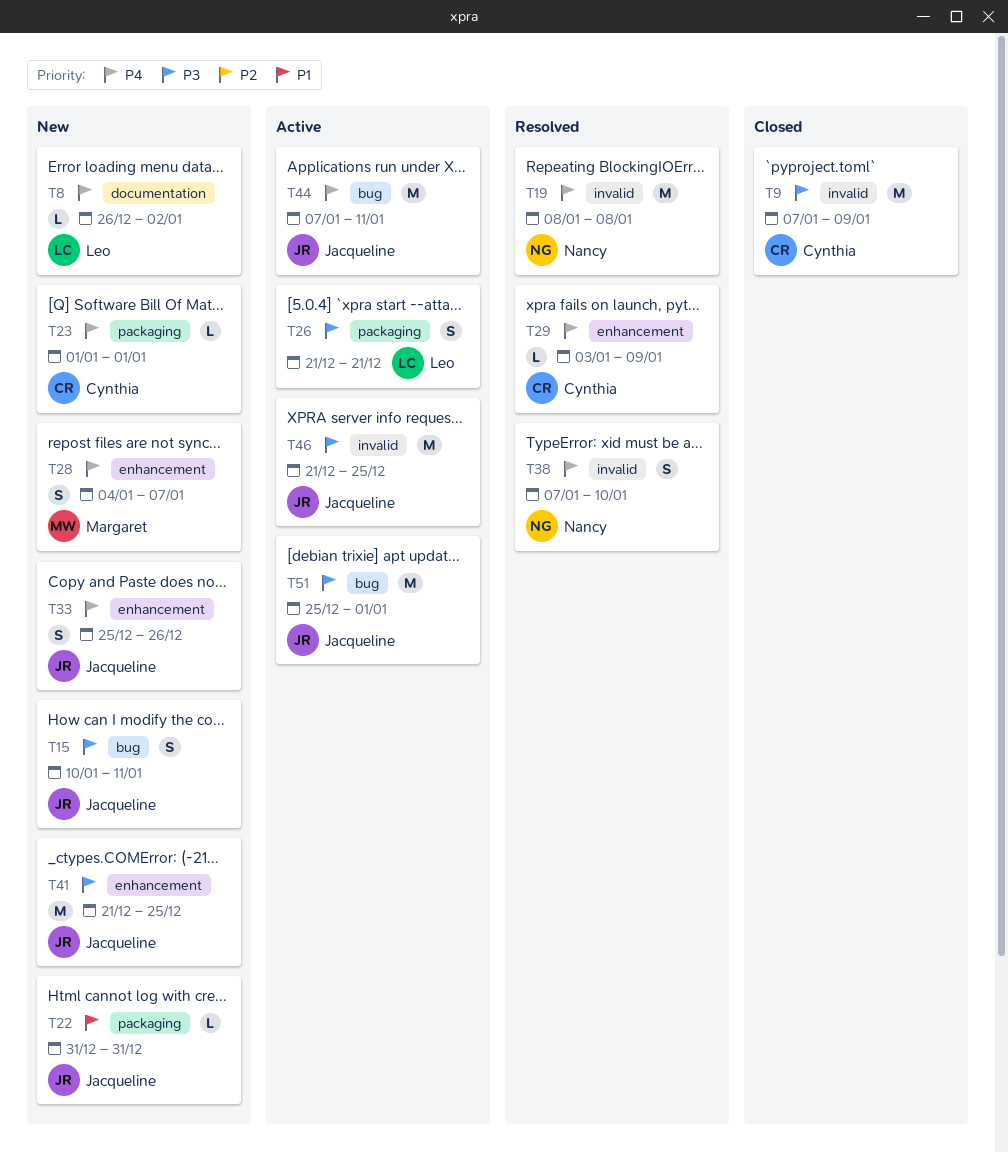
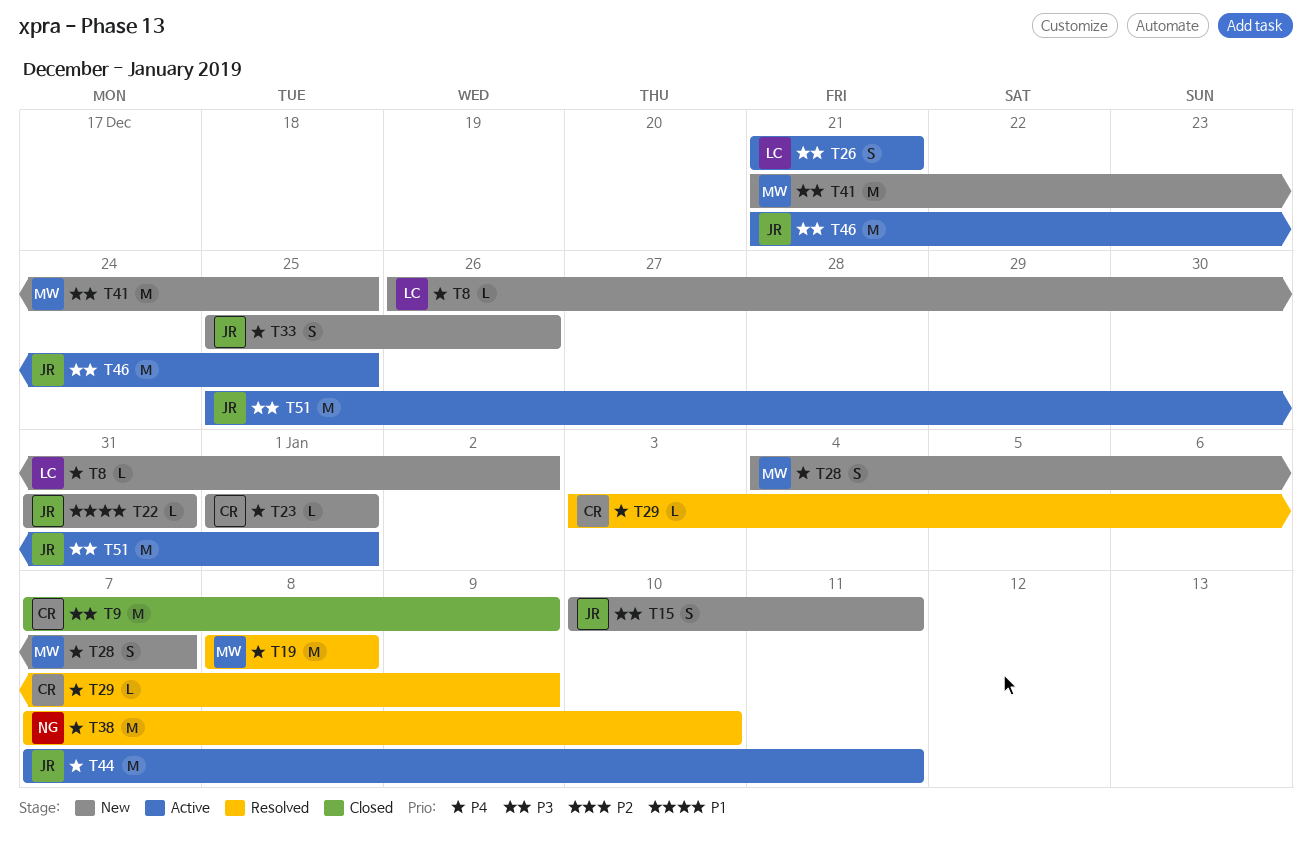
T19, owner: Nancy -> Margaret
T38, estimate: S -> M
T41, owner: Jacqueline -> Margaret

